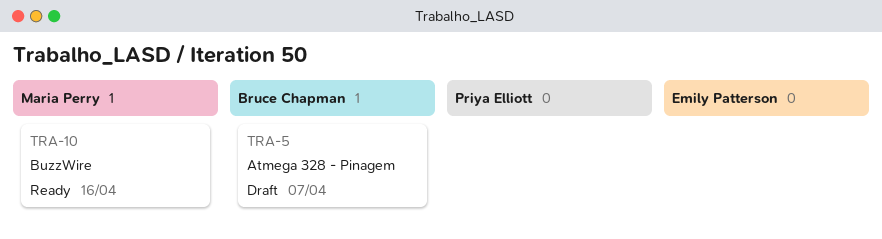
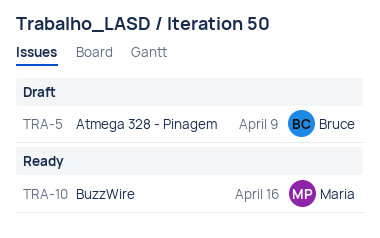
TRA-5, due: Apr 7 -> Apr 9

